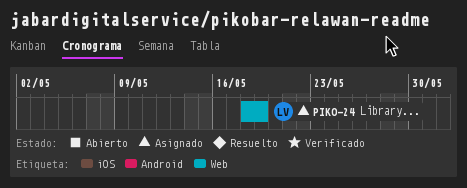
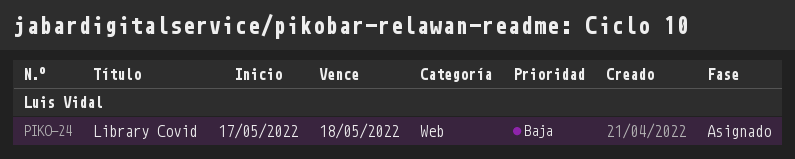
PIKO-24, start: May 18 -> May 17
PIKO-24, due: May 19 -> May 18

